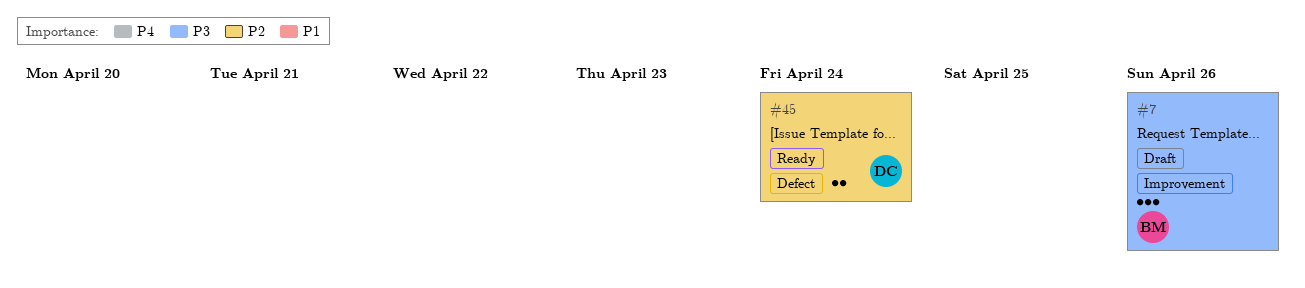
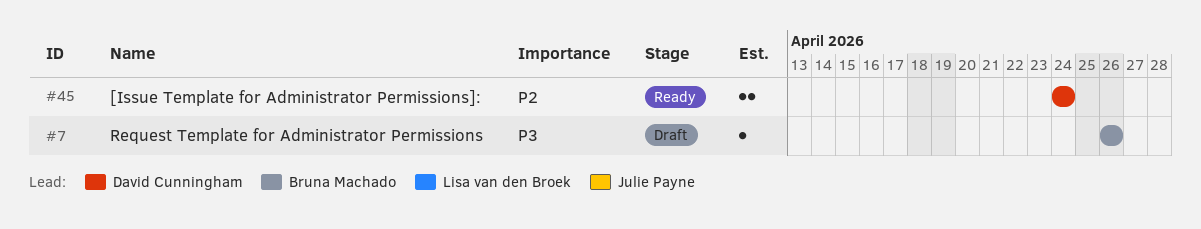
#7, estimate: 3 -> 1

